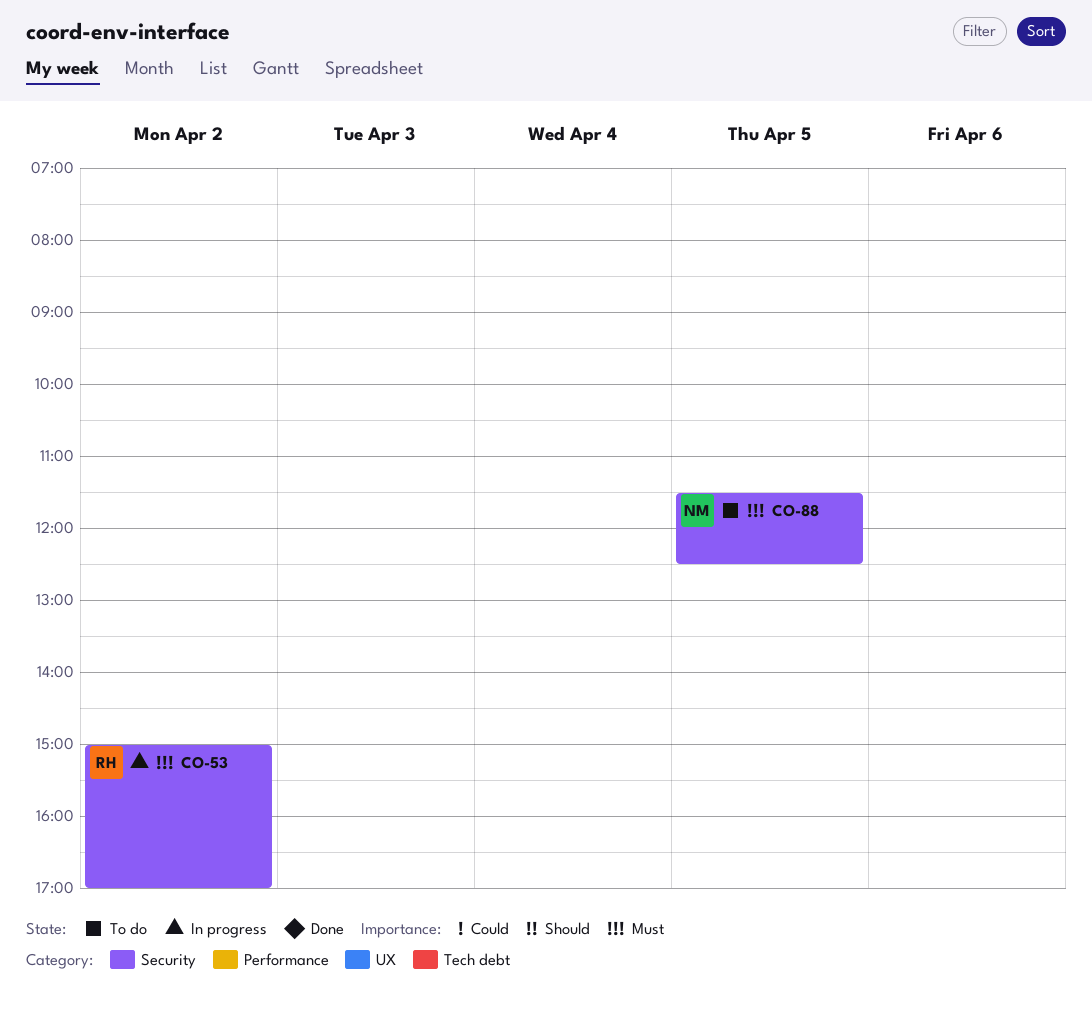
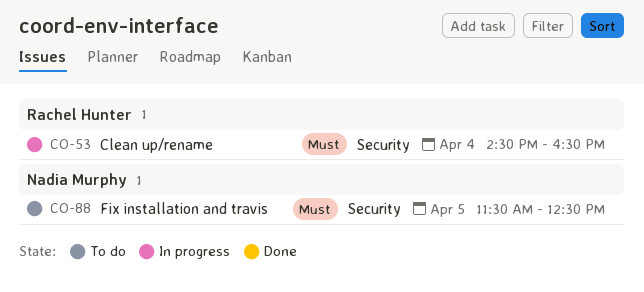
CO-53, day: Apr 2 -> Apr 4
CO-53, begins: 15:00 -> 14:30
CO-53, ends: 17:00 -> 16:30

